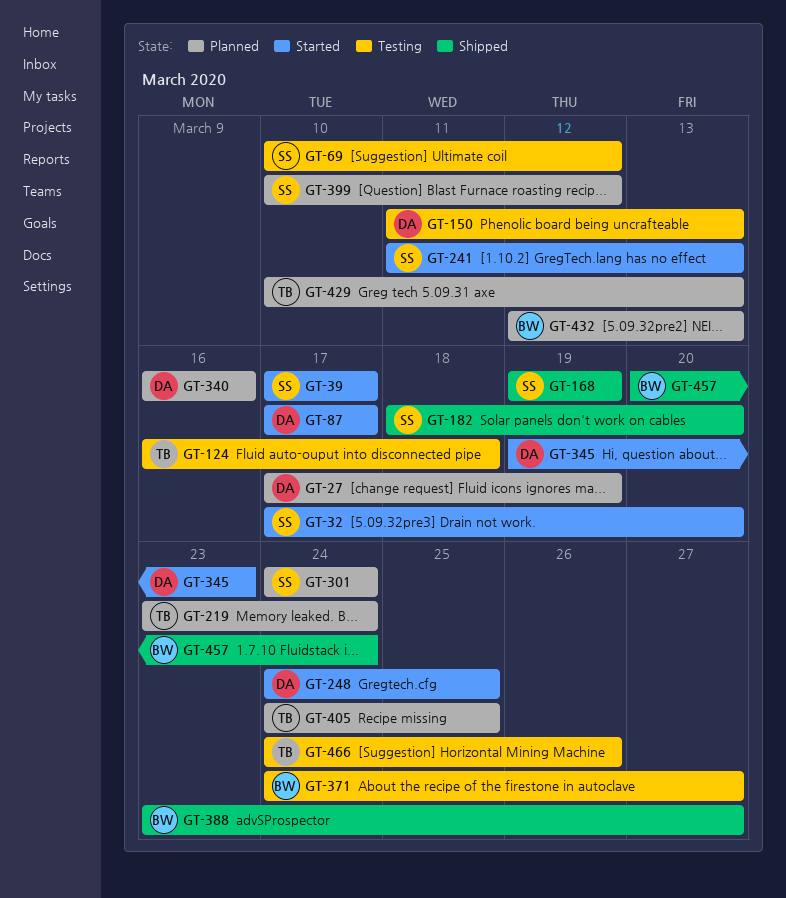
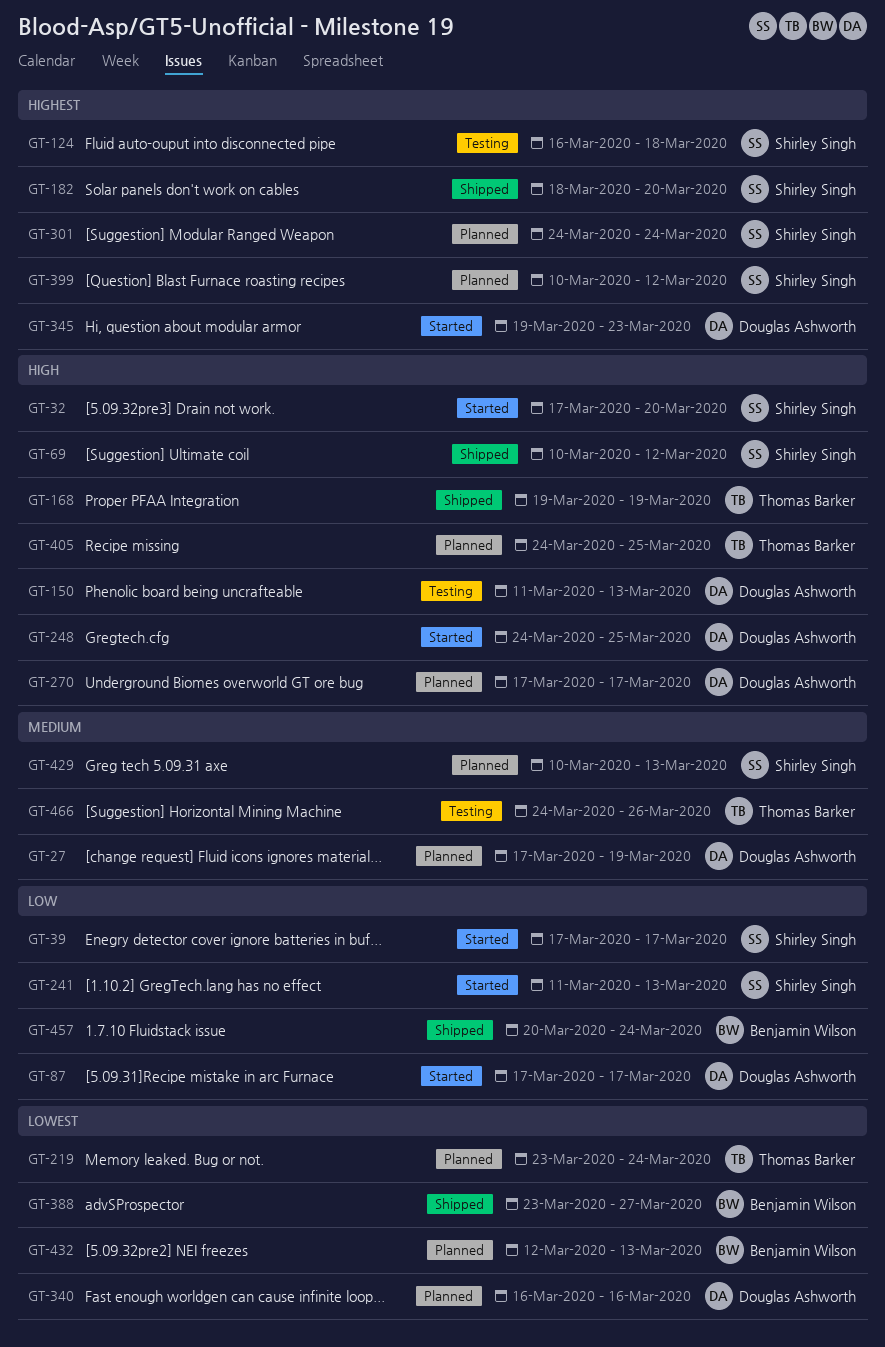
GT-69, status: Testing -> Shipped
GT-124, owner: Thomas Barker -> Shirley Singh
GT-168, owner: Shirley Singh -> Thomas Barker
GT-270: none -> present
GT-371: present -> none
GT-429, owner: Thomas Barker -> Shirley Singh

